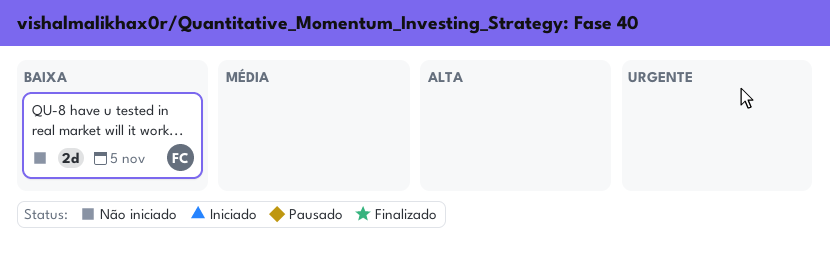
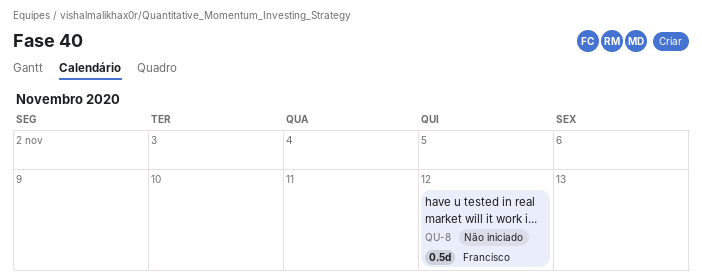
QU-8, estimate: 2d -> 0.5d
QU-8, due: Nov 5 -> Nov 12

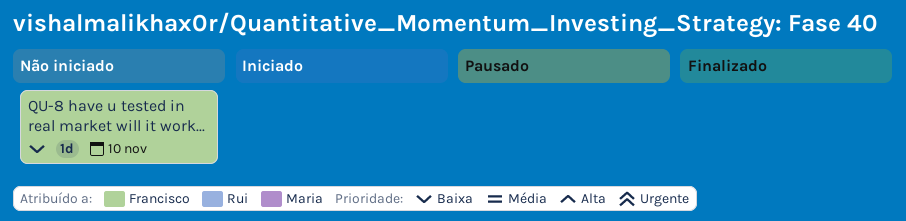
QU-8, estimate: 0.5d -> 1d
QU-8, due: Nov 12 -> Nov 10

